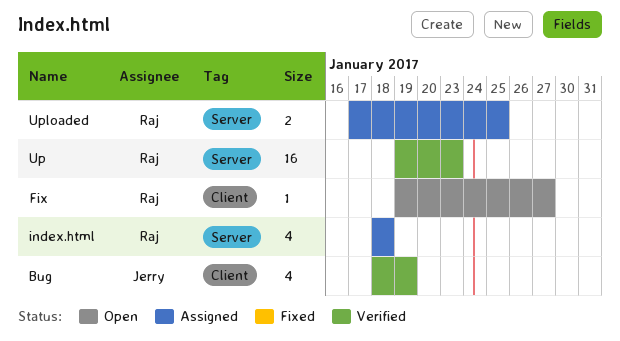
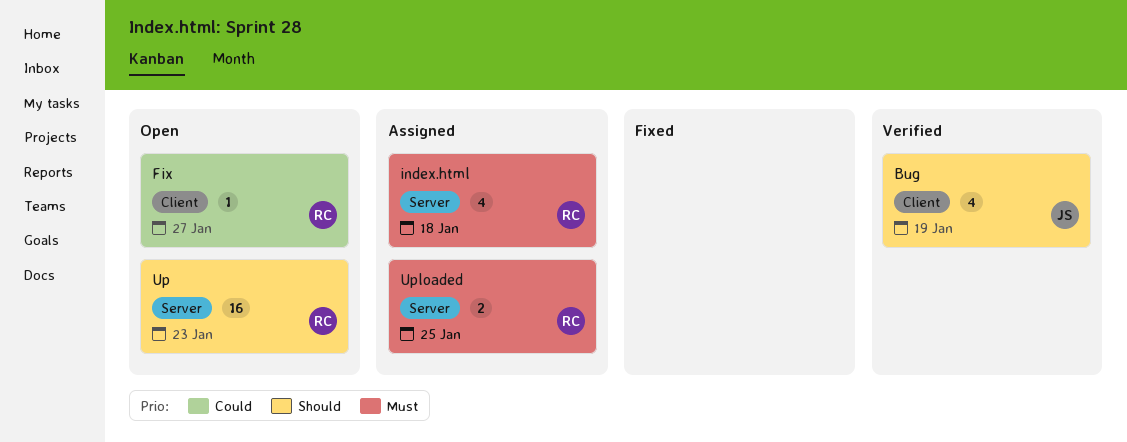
Up, status: Verified -> Open

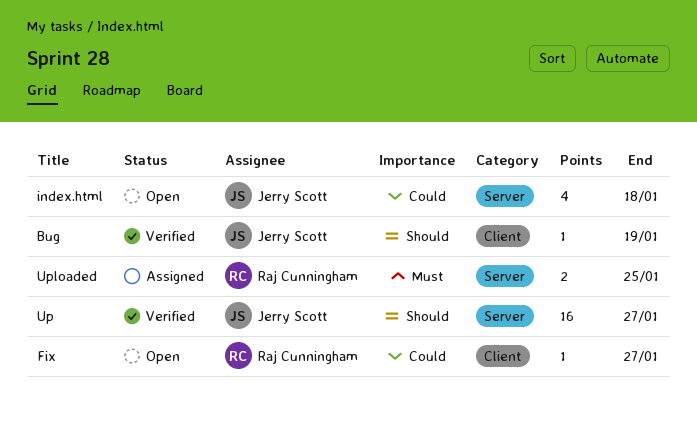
Bug, estimate: 4 -> 1
index.html, status: Assigned -> Open
index.html, owner: Raj Cunningham -> Jerry Scott
index.html, priority: Must -> Could
Up, status: Open -> Verified
Up, owner: Raj Cunningham -> Jerry Scott
Up, due: Jan 23 -> Jan 27

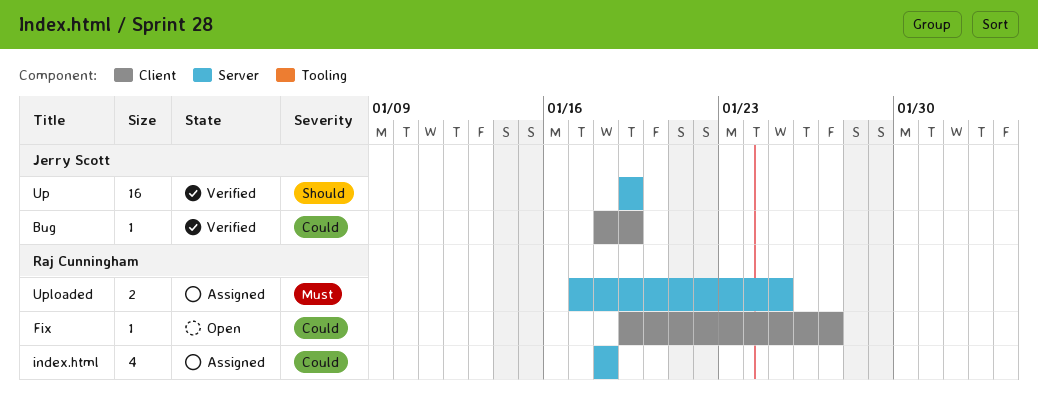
Bug, priority: Should -> Could
index.html, status: Open -> Assigned
index.html, owner: Jerry Scott -> Raj Cunningham
Up, due: Jan 27 -> Jan 19

